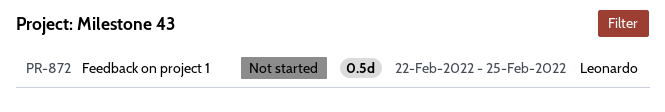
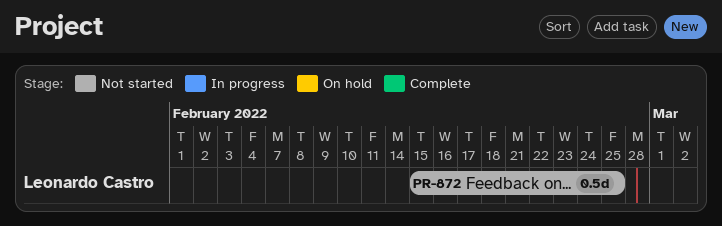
PR-872, start: Feb 22 -> Feb 15

